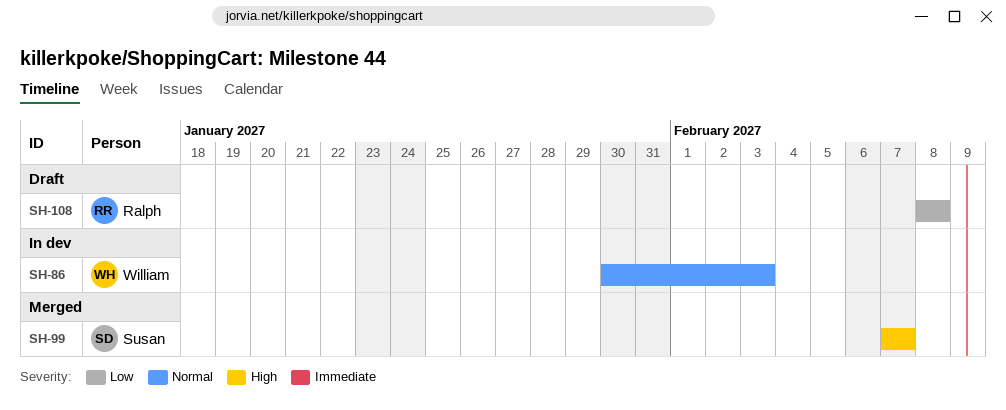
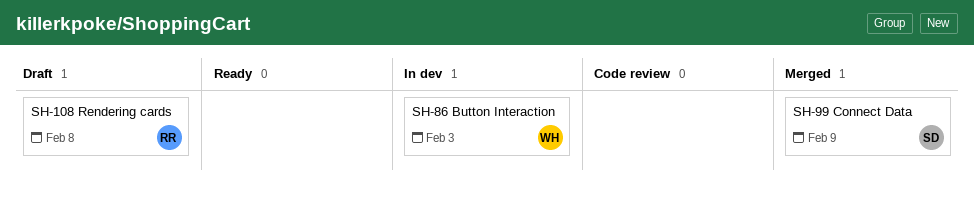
SH-99, due: Feb 7 -> Feb 9

